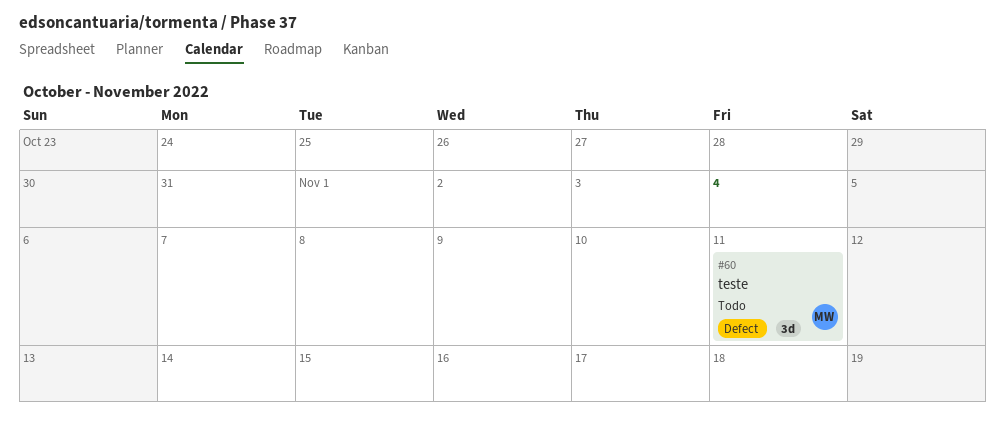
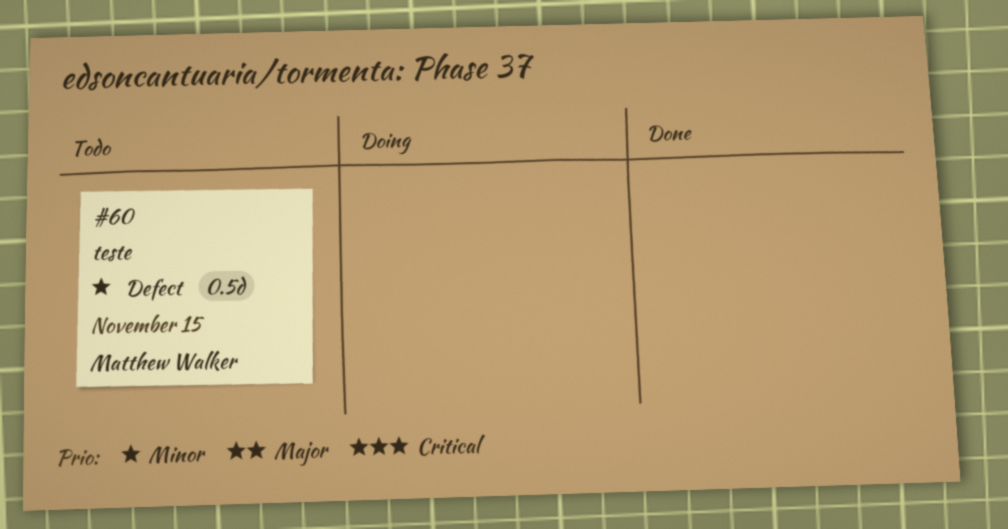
#60, estimate: 3d -> 0.5d
#60, due: Nov 11 -> Nov 15

